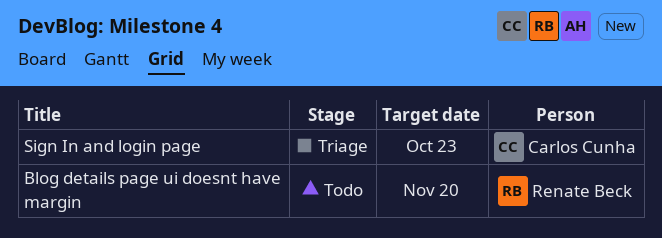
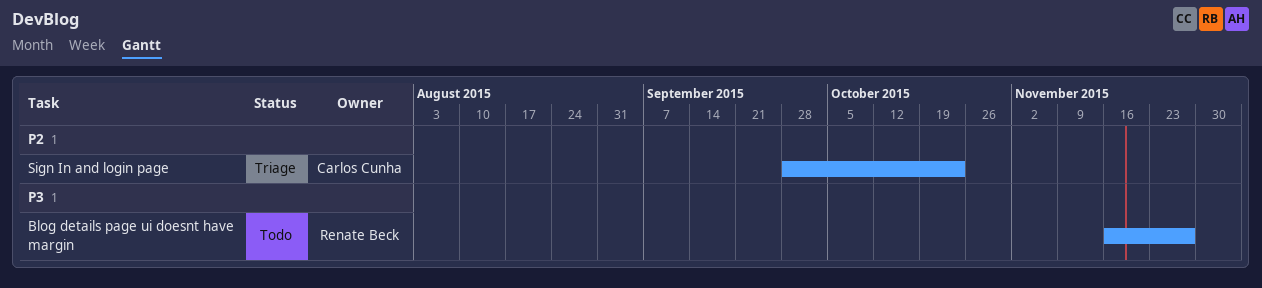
Blog details page ui doesnt have margin, due: Nov 20 -> Nov 27

